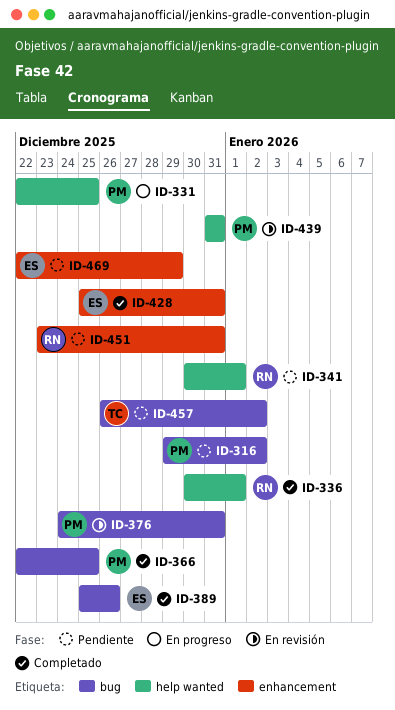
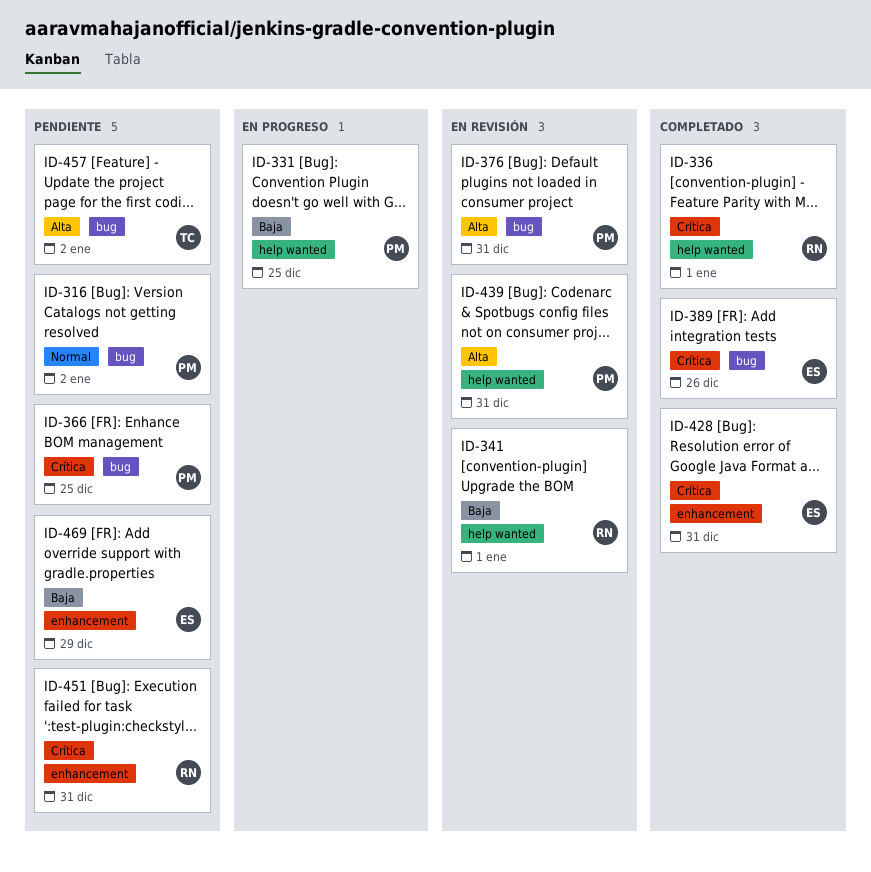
ID-341, status: Pendiente -> En revisión
ID-366, status: Completado -> Pendiente

